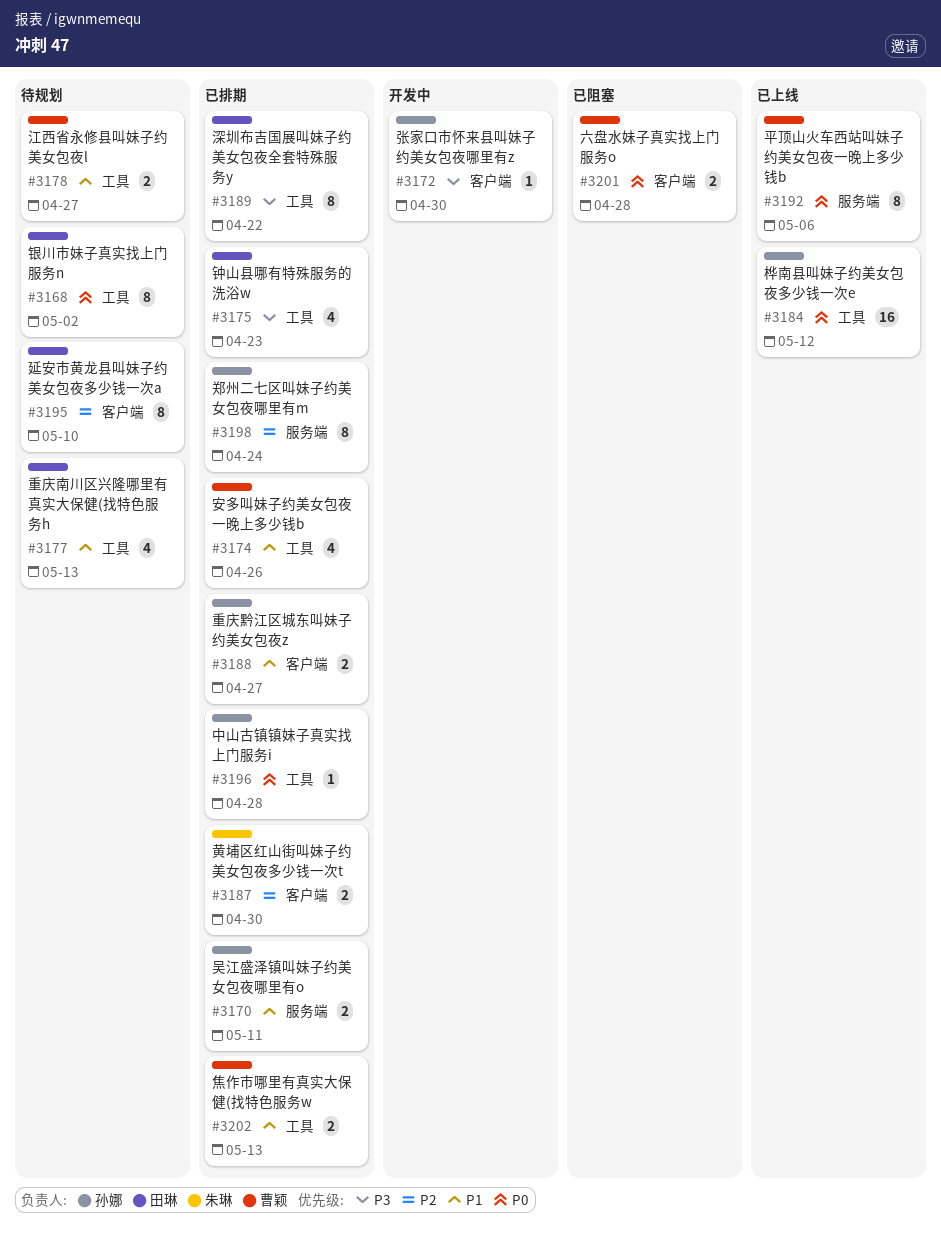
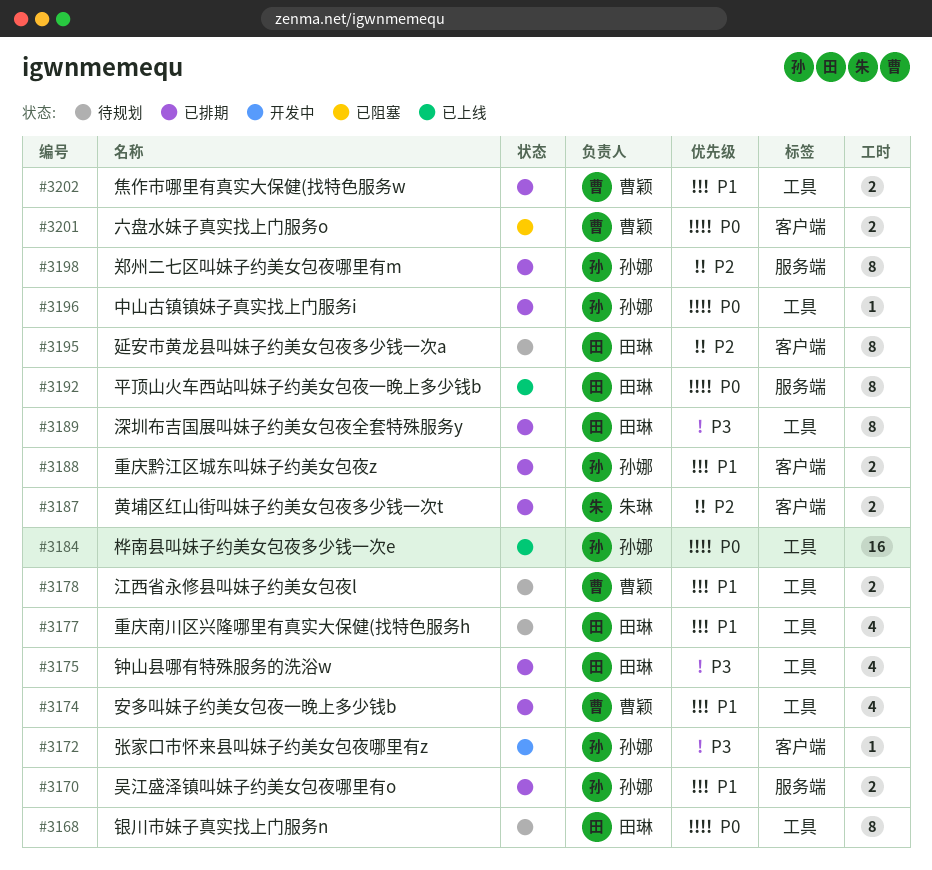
#3192, owner: 曹颖 -> 田琳

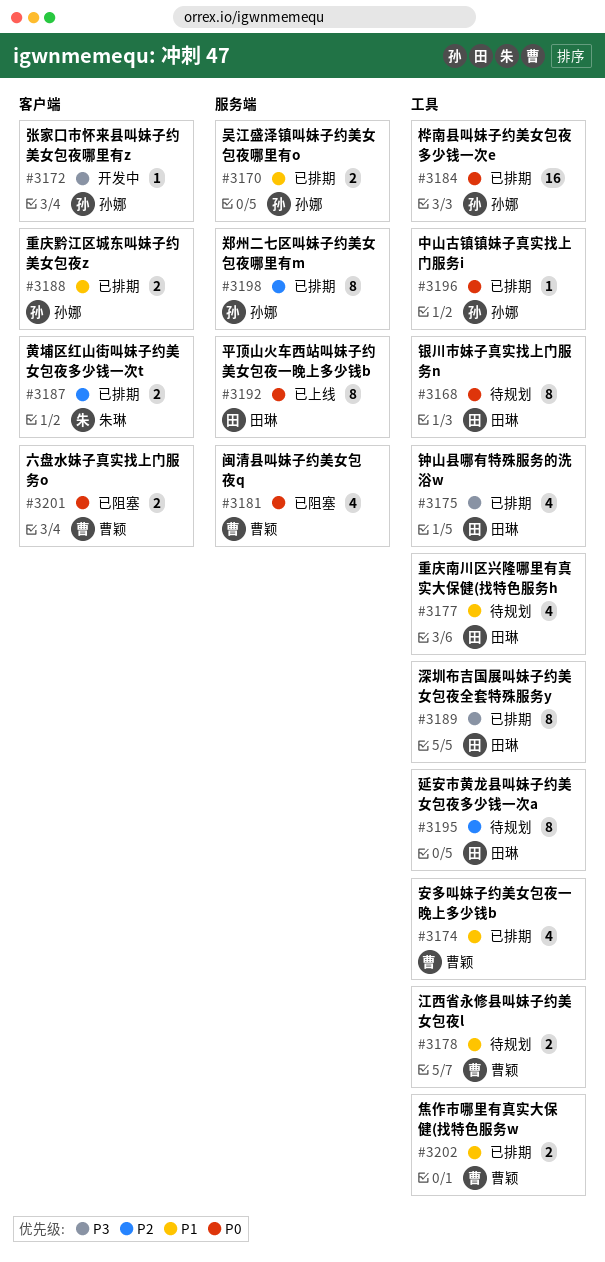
#3181: none -> present
#3184, status: 已上线 -> 已排期
#3195, label: 客户端 -> 工具

